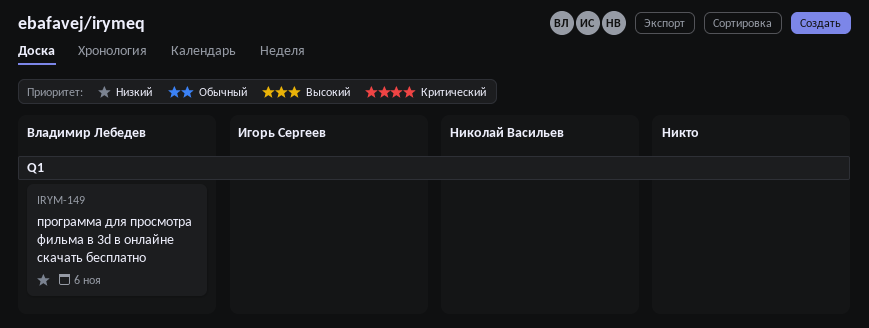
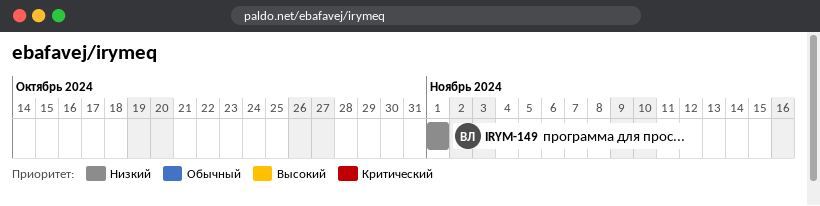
IRYM-149, due: Nov 6 -> Nov 1

